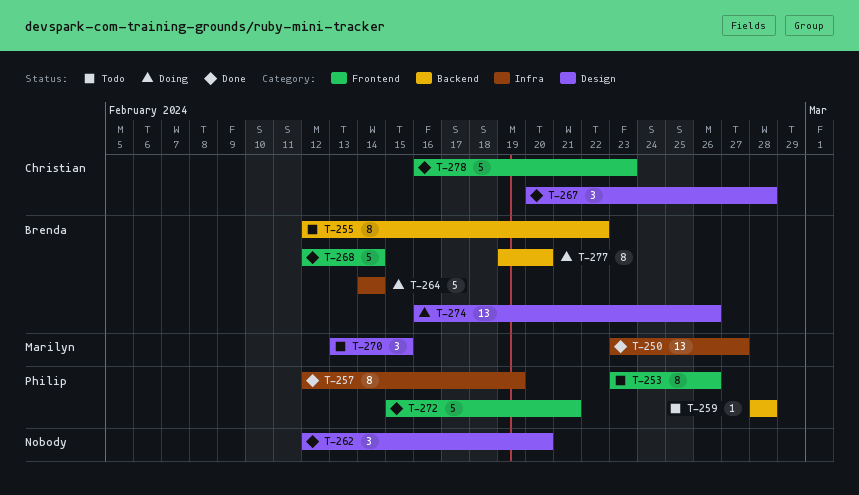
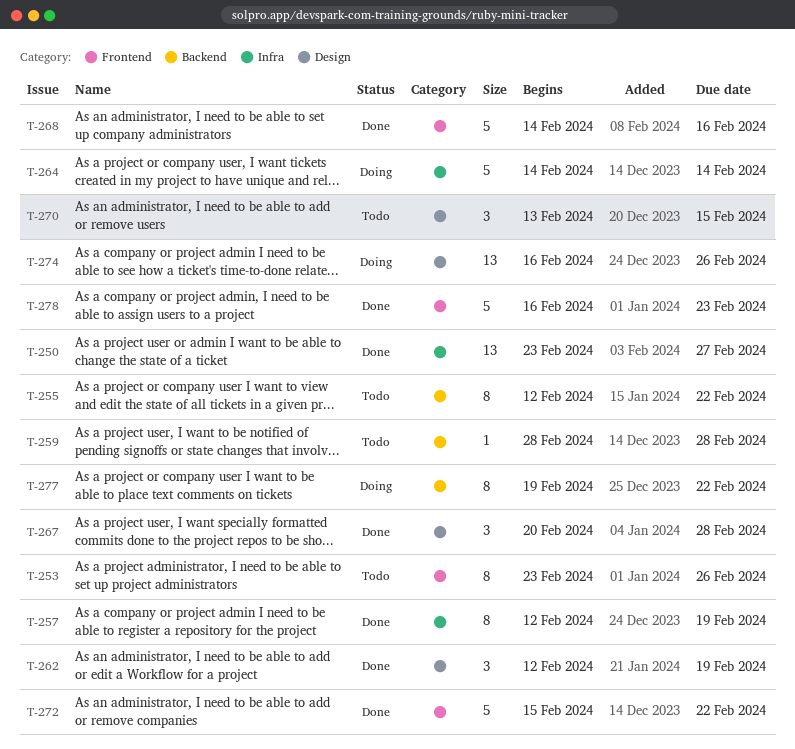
T-262, due: Feb 20 -> Feb 19
T-268, start: Feb 12 -> Feb 14
T-268, due: Feb 14 -> Feb 16
T-272, due: Feb 21 -> Feb 22
T-277, due: Feb 20 -> Feb 22

